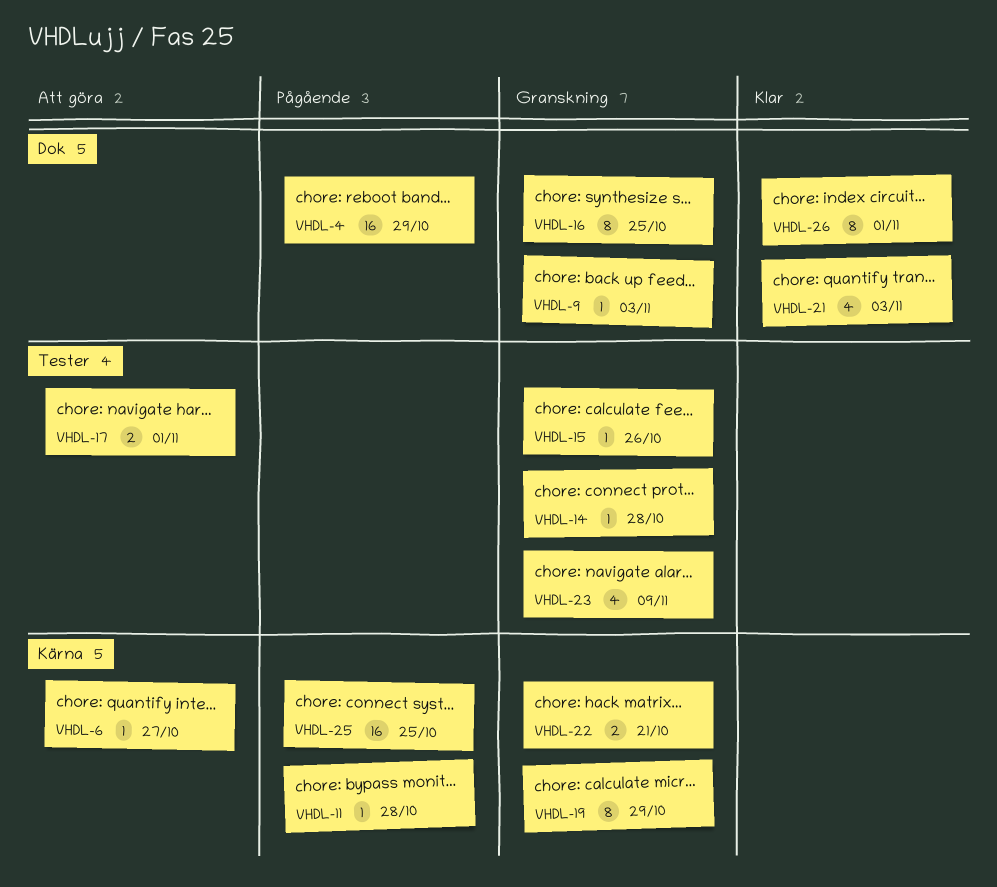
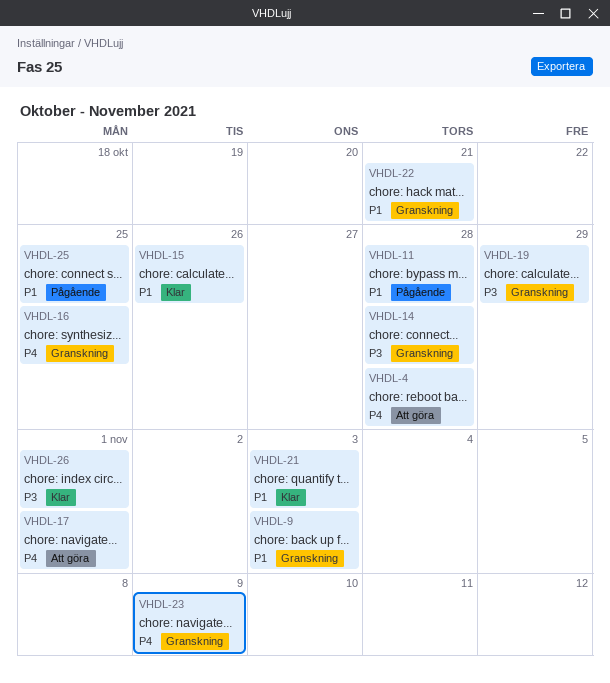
VHDL-4, status: Pågående -> Att göra
VHDL-4, due: Oct 29 -> Oct 28
VHDL-6: present -> none
VHDL-15, status: Granskning -> Klar

